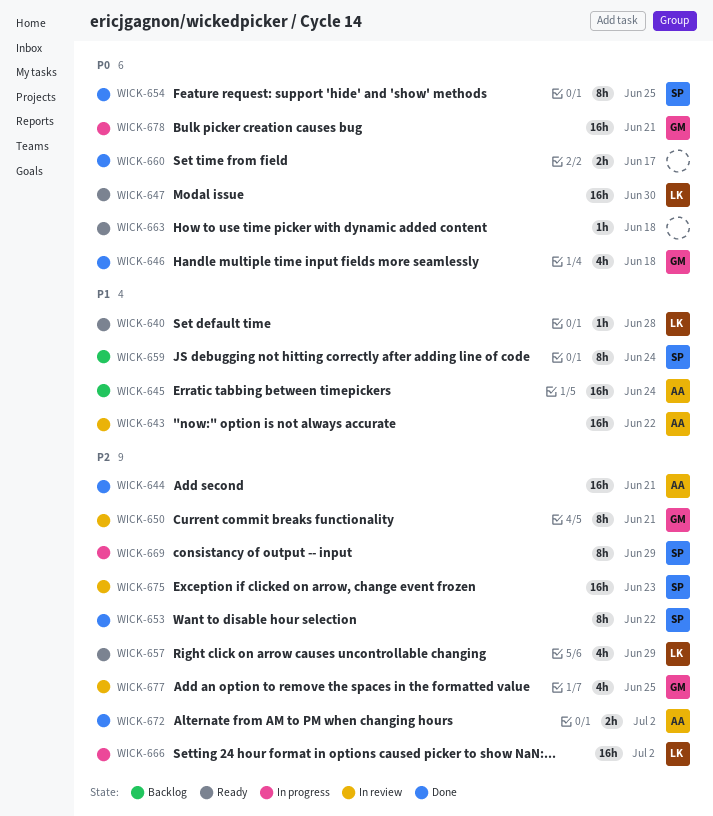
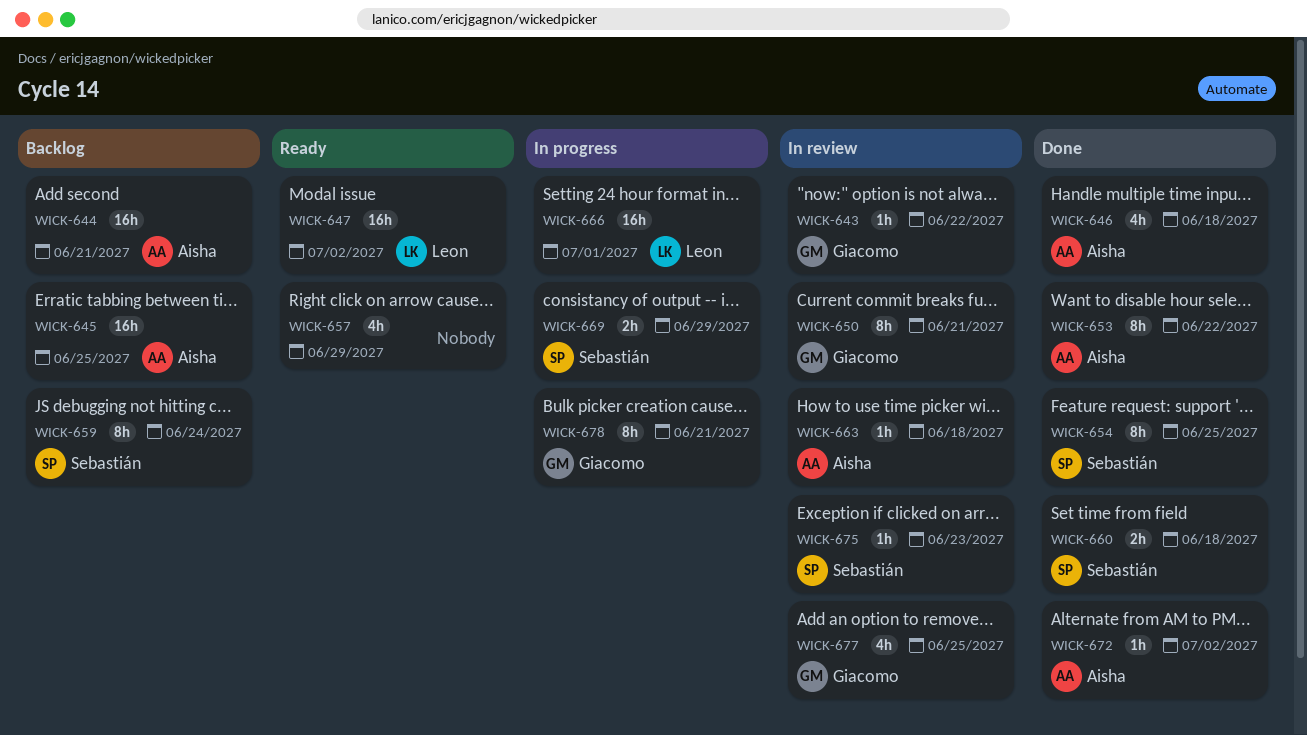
WICK-640: present -> none
WICK-643, owner: Aisha -> Giacomo
WICK-643, estimate: 16h -> 1h
WICK-644, status: Done -> Backlog
WICK-645, due: Jun 24 -> Jun 25
WICK-646, owner: Giacomo -> Aisha
WICK-647, due: Jun 30 -> Jul 2
WICK-653, owner: Sebastián -> Aisha
WICK-657, owner: Leon -> none
WICK-660, owner: none -> Sebastián
WICK-660, due: Jun 17 -> Jun 18
WICK-663, status: Ready -> In review
WICK-663, owner: none -> Aisha
WICK-666, due: Jul 2 -> Jul 1
WICK-669, estimate: 8h -> 2h
WICK-672, estimate: 2h -> 1h
WICK-675, estimate: 16h -> 1h
WICK-678, estimate: 16h -> 8h

